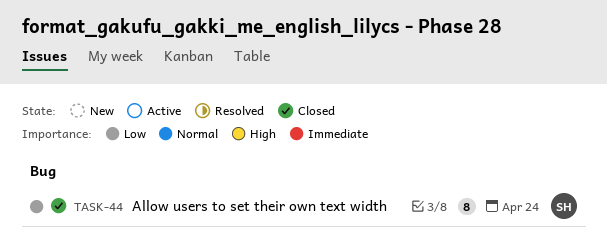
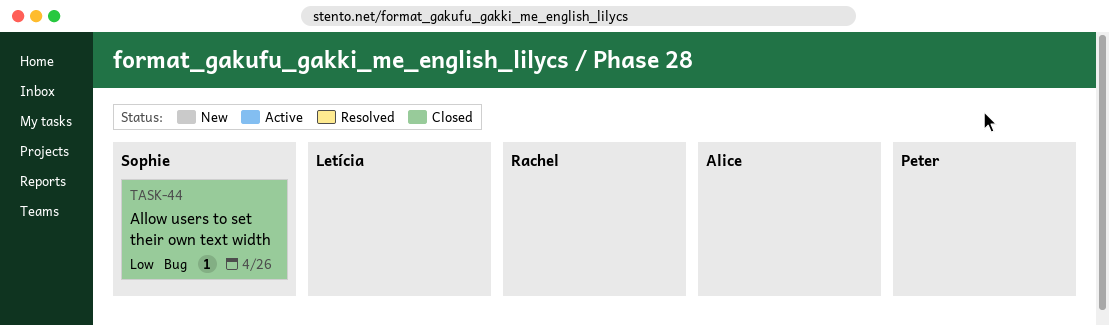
TASK-44, estimate: 8 -> 1
TASK-44, due: Apr 24 -> Apr 26

